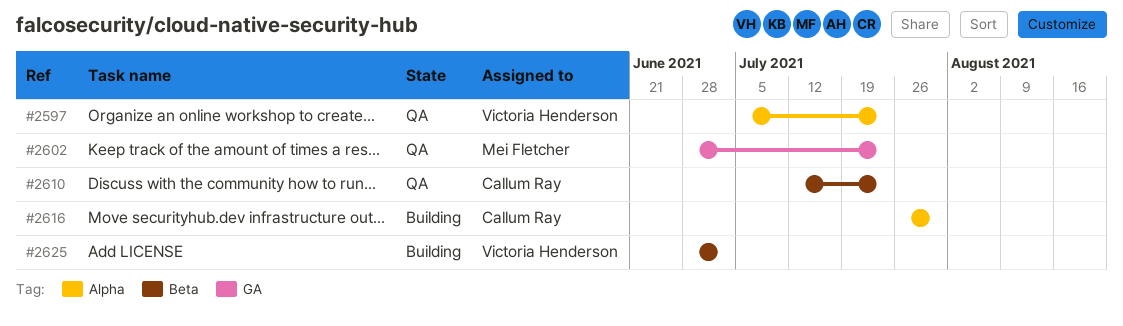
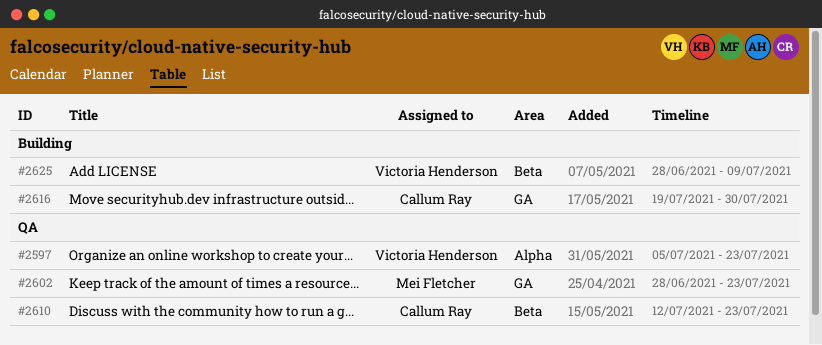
#2616, label: Alpha -> GA
#2616, start: Jul 26 -> Jul 19
#2625, due: Jul 2 -> Jul 9

